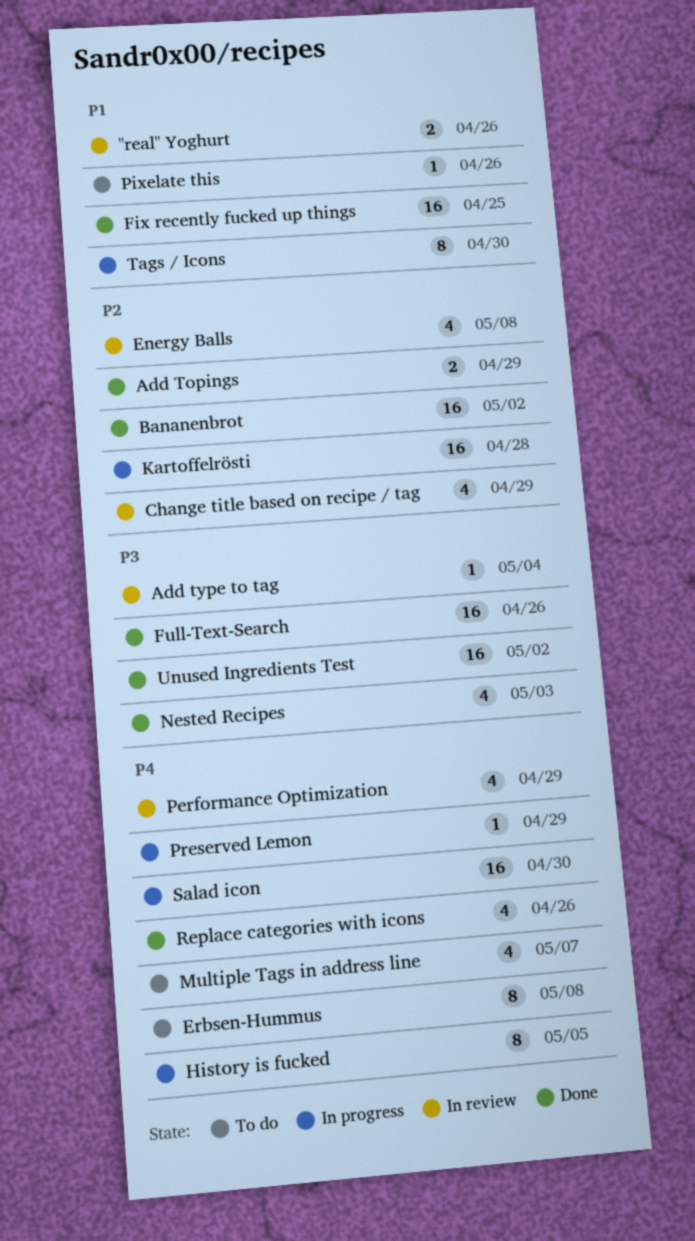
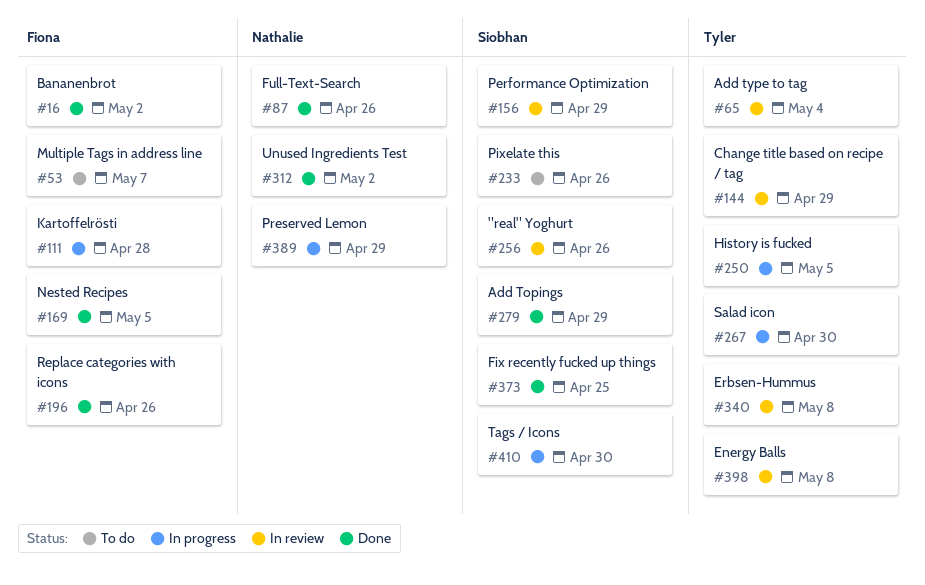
Erbsen-Hummus, status: To do -> In review
Nested Recipes, due: May 3 -> May 5

